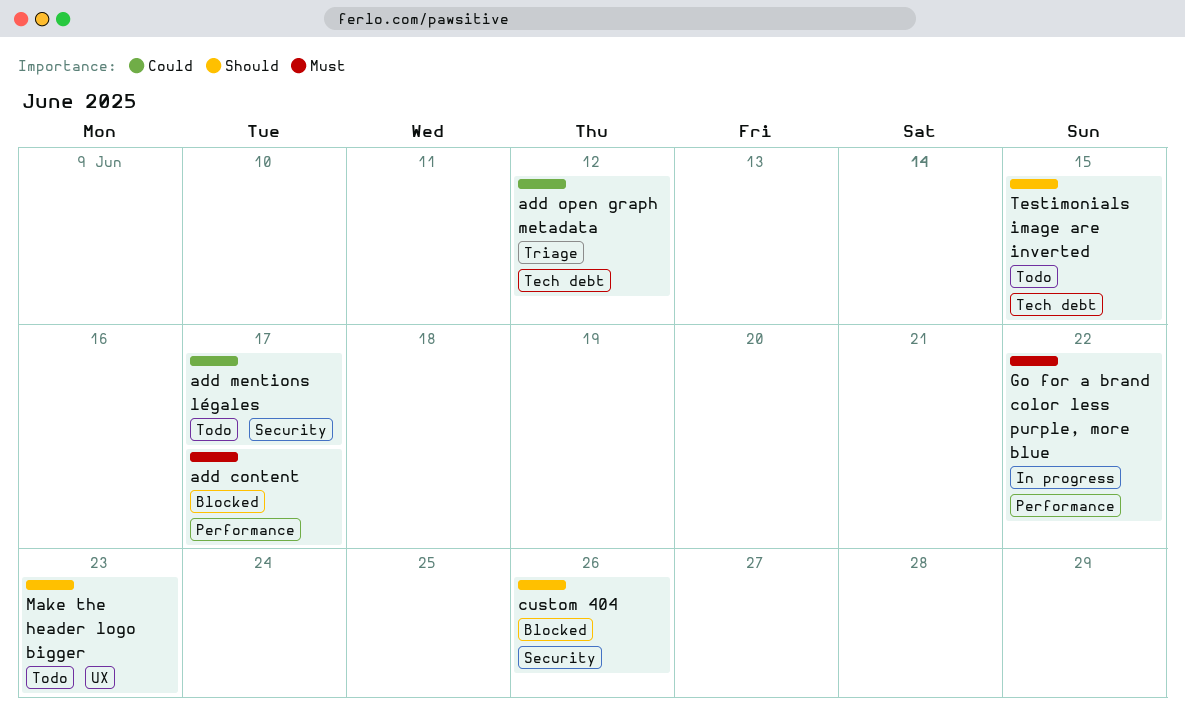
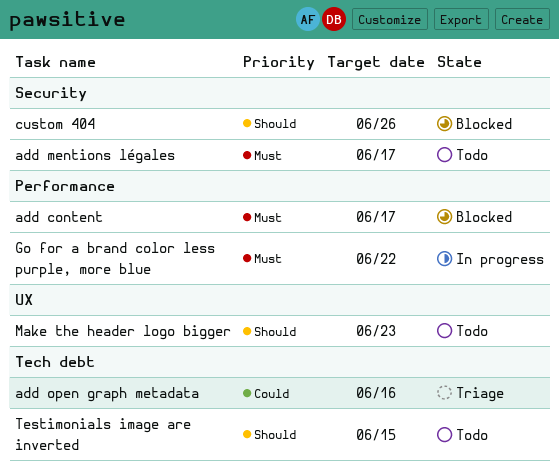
add mentions légales, priority: Could -> Must
add open graph metadata, due: Jun 12 -> Jun 16

